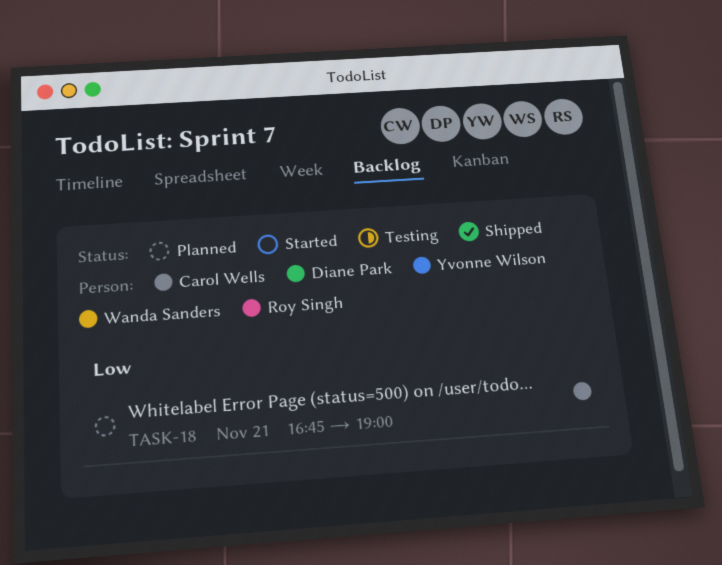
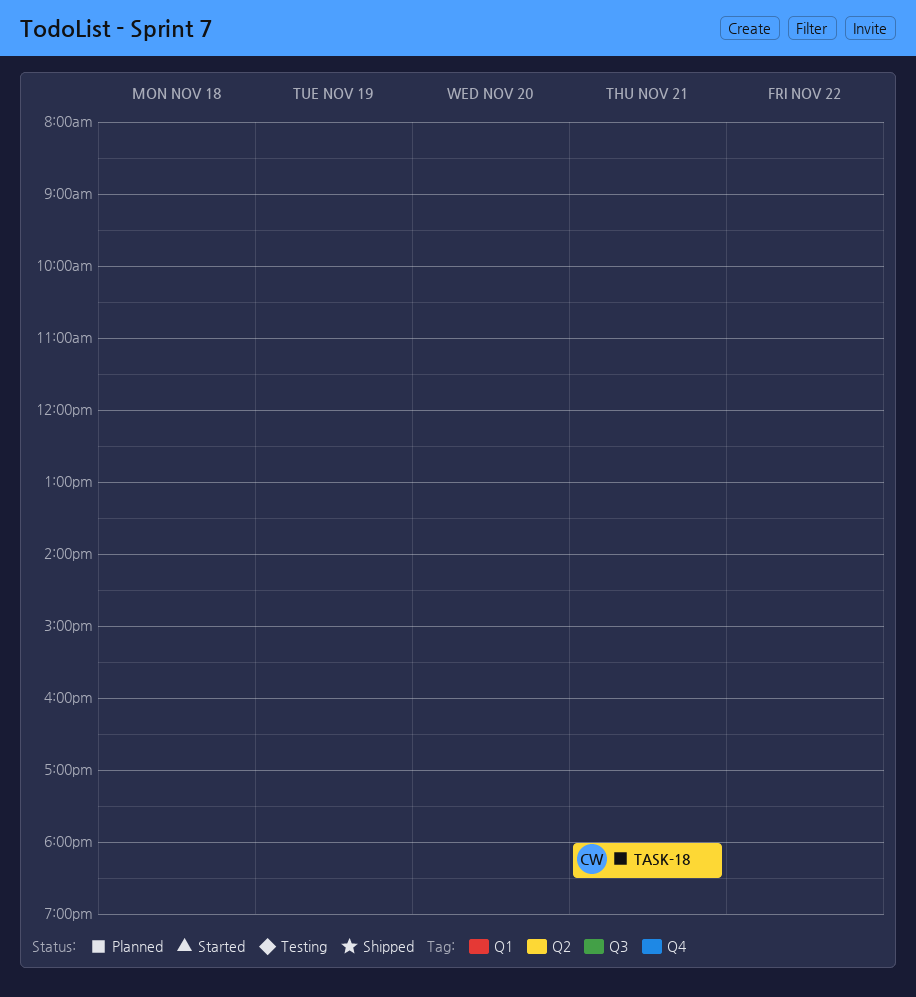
TASK-18, begins: 16:45 -> 18:00
TASK-18, ends: 19:00 -> 18:30

